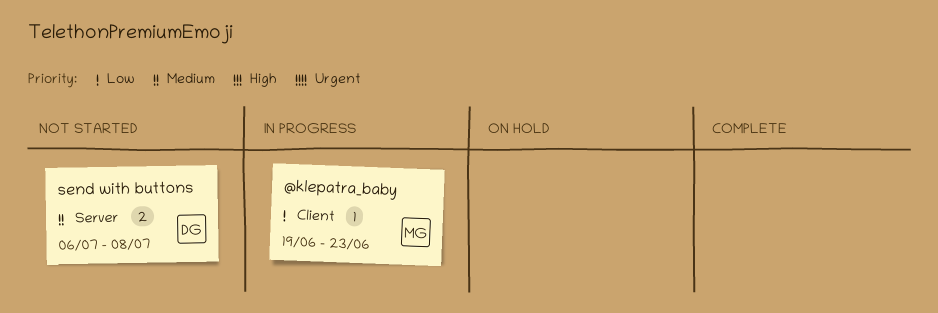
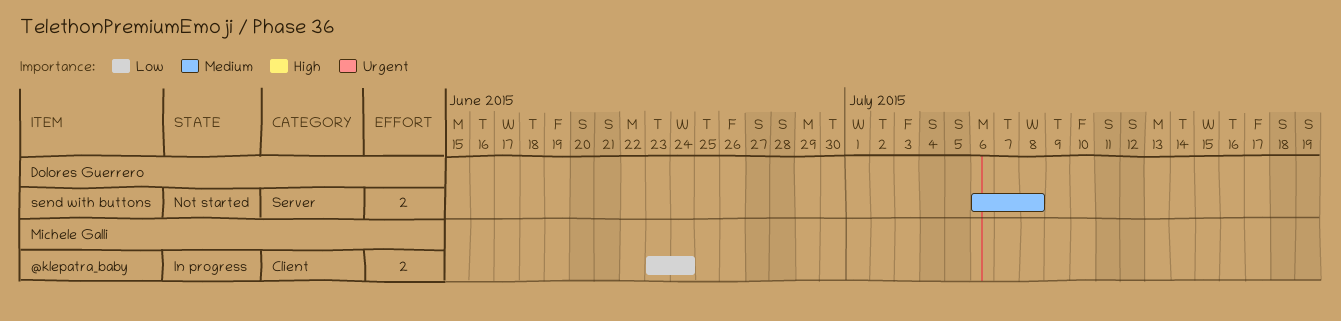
@klepatra_baby, estimate: 1 -> 2
@klepatra_baby, start: Jun 19 -> Jun 23
@klepatra_baby, due: Jun 23 -> Jun 24

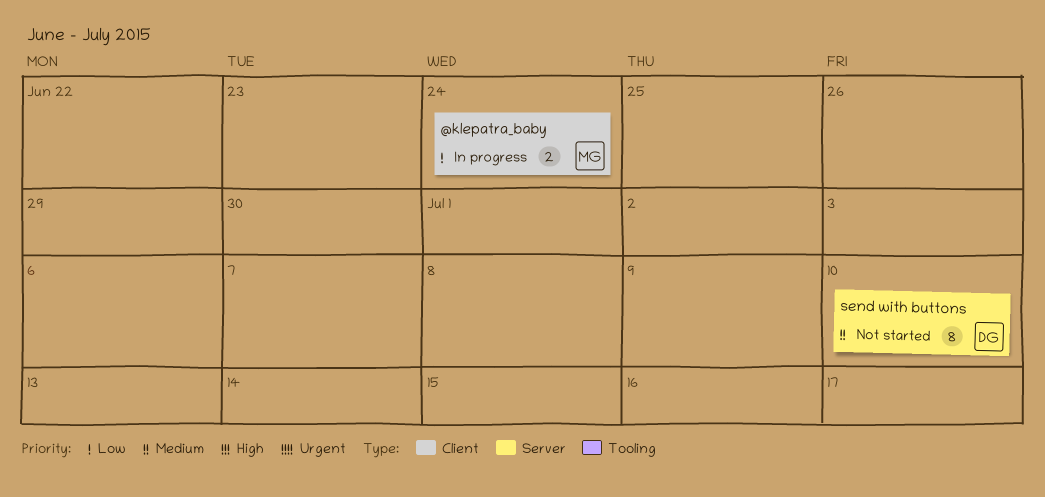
send with buttons, estimate: 2 -> 8
send with buttons, due: Jul 8 -> Jul 10

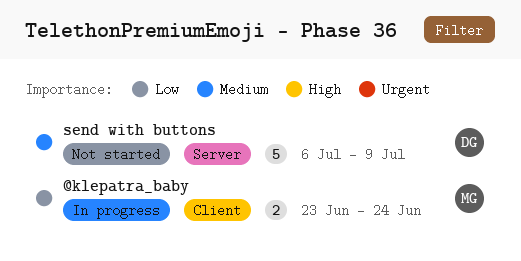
send with buttons, estimate: 8 -> 5
send with buttons, due: Jul 10 -> Jul 9

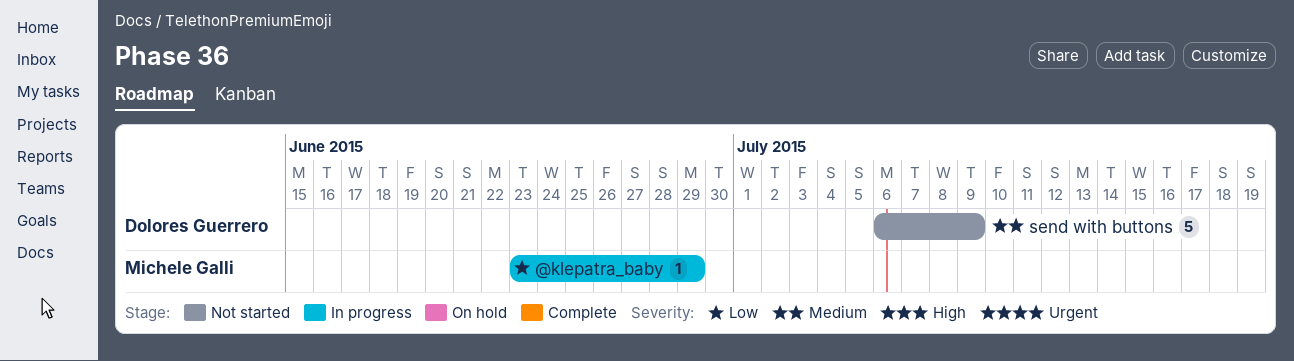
@klepatra_baby, estimate: 2 -> 1
@klepatra_baby, due: Jun 24 -> Jun 29

